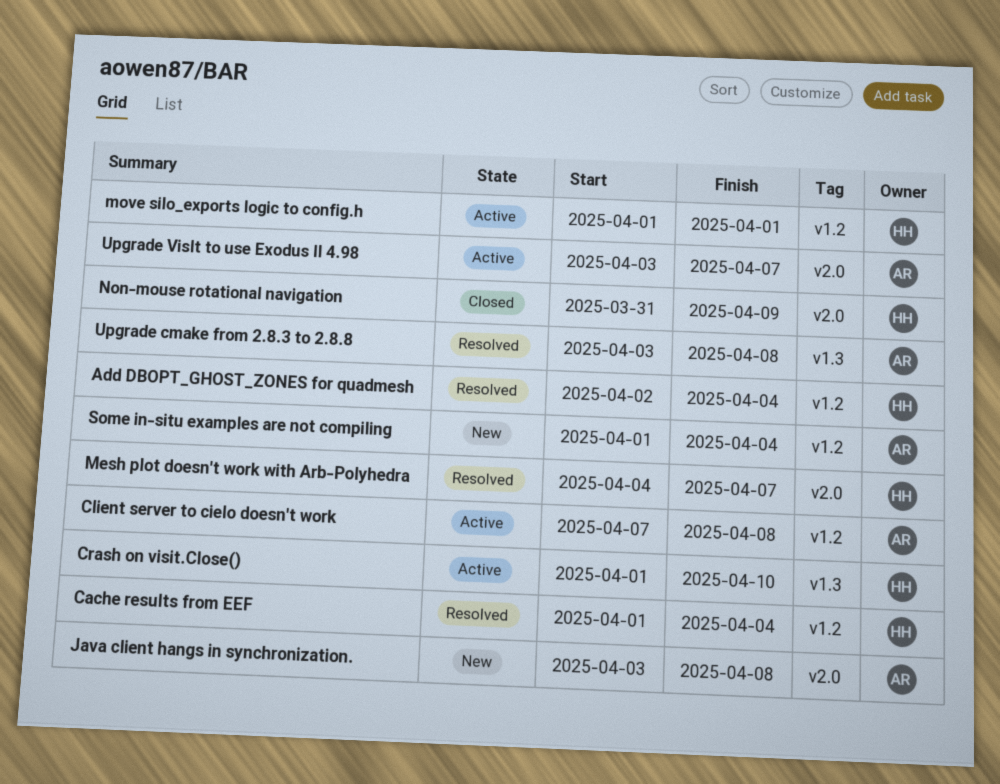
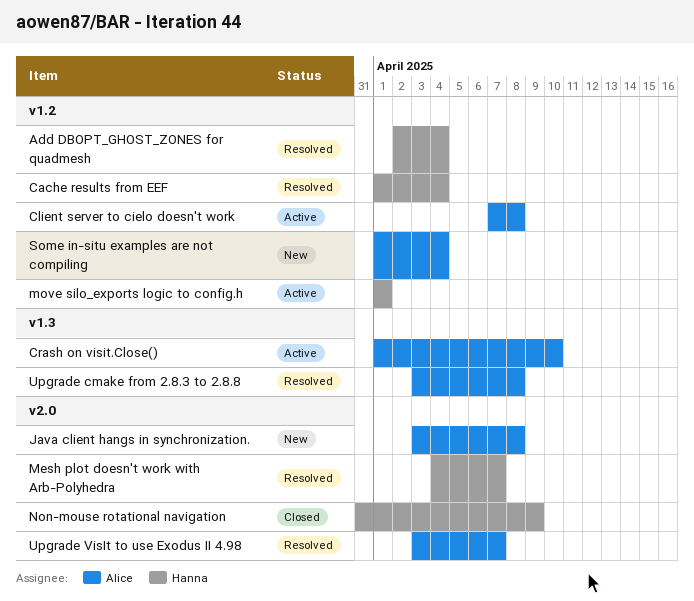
Crash on visit.Close(), owner: Hanna -> Alice
Upgrade VisIt to use Exodus II 4.98, status: Active -> Resolved

